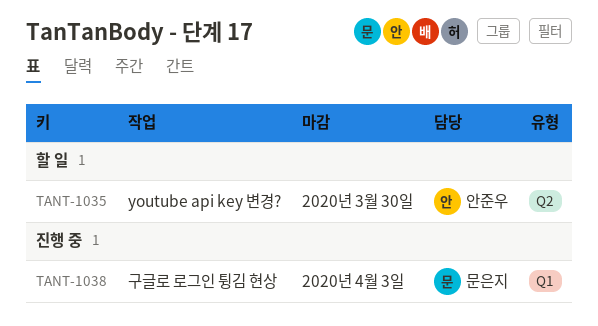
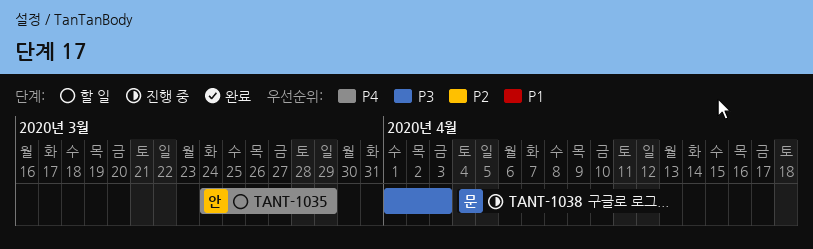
TANT-1035, due: Mar 30 -> Mar 29

